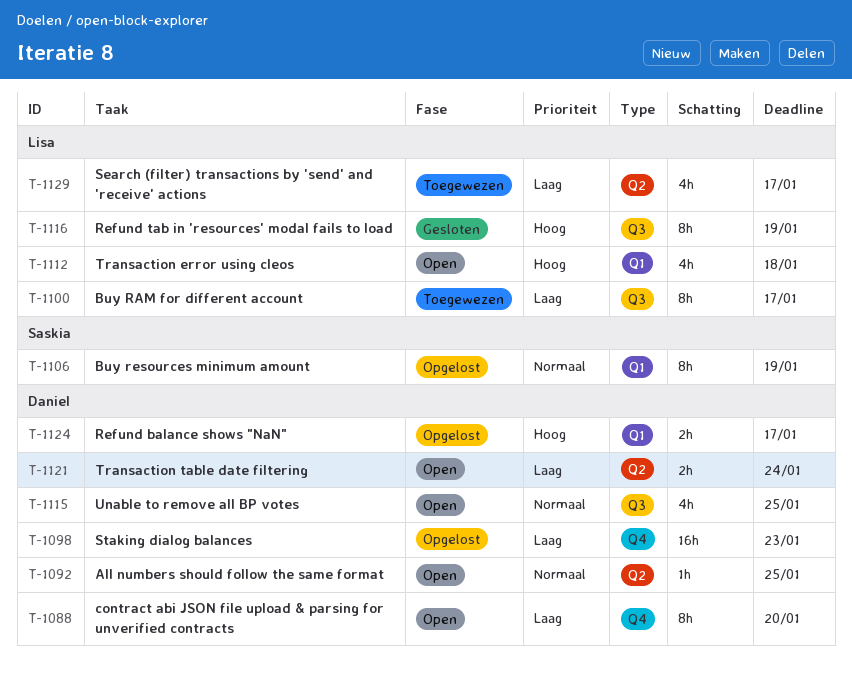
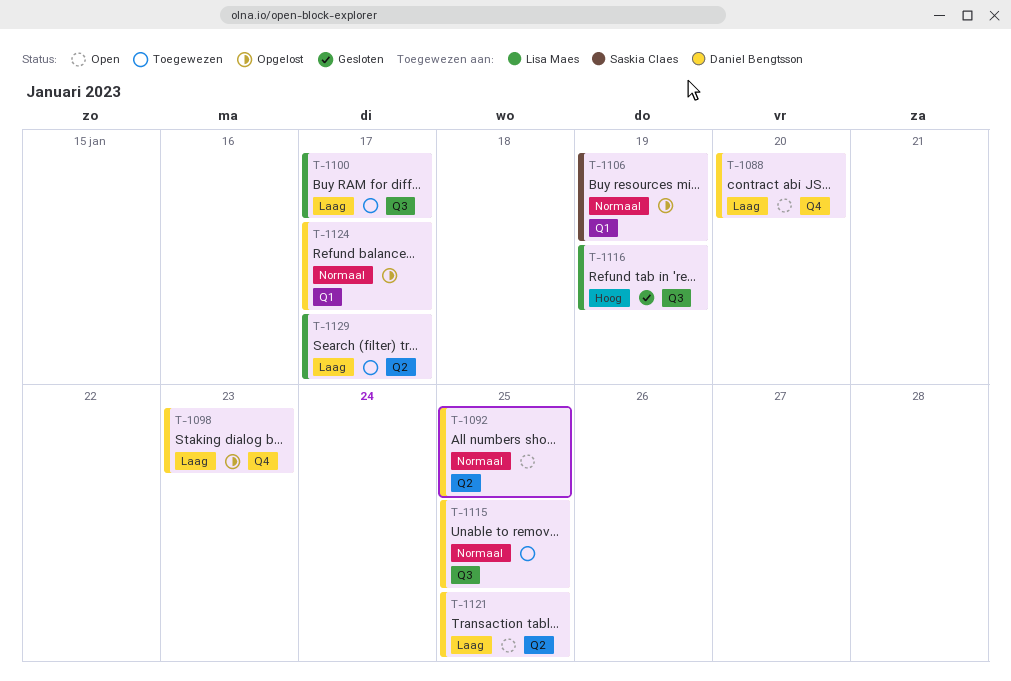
T-1112: present -> none
T-1115, status: Open -> Toegewezen
T-1121, due: Jan 24 -> Jan 25
T-1124, priority: Hoog -> Normaal

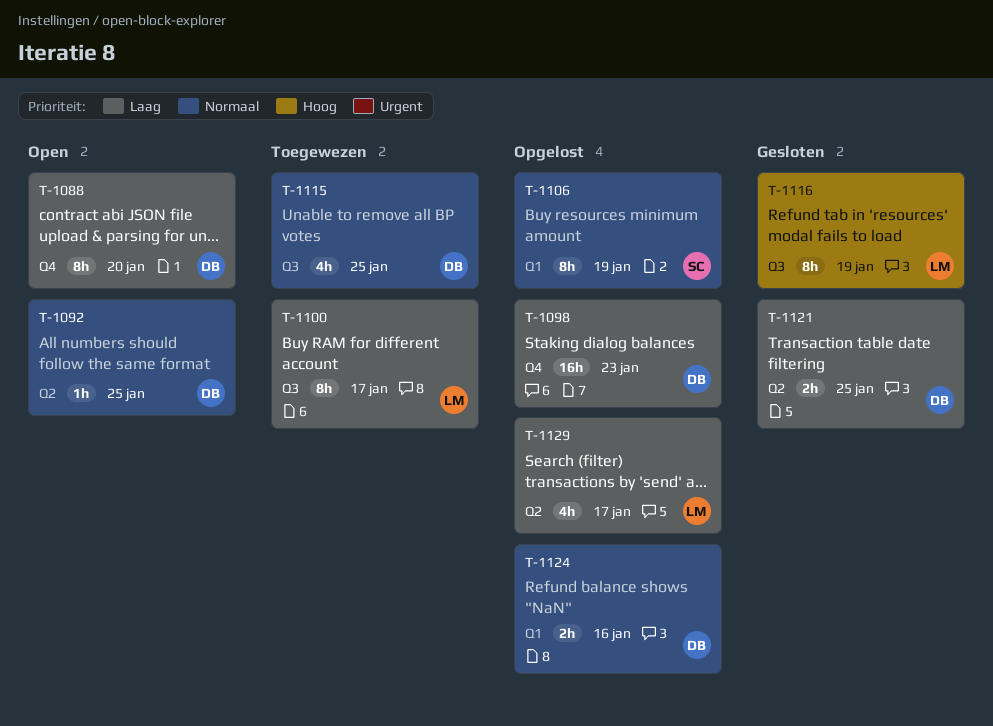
T-1121, status: Open -> Gesloten
T-1124, due: Jan 17 -> Jan 16
T-1129, status: Toegewezen -> Opgelost

